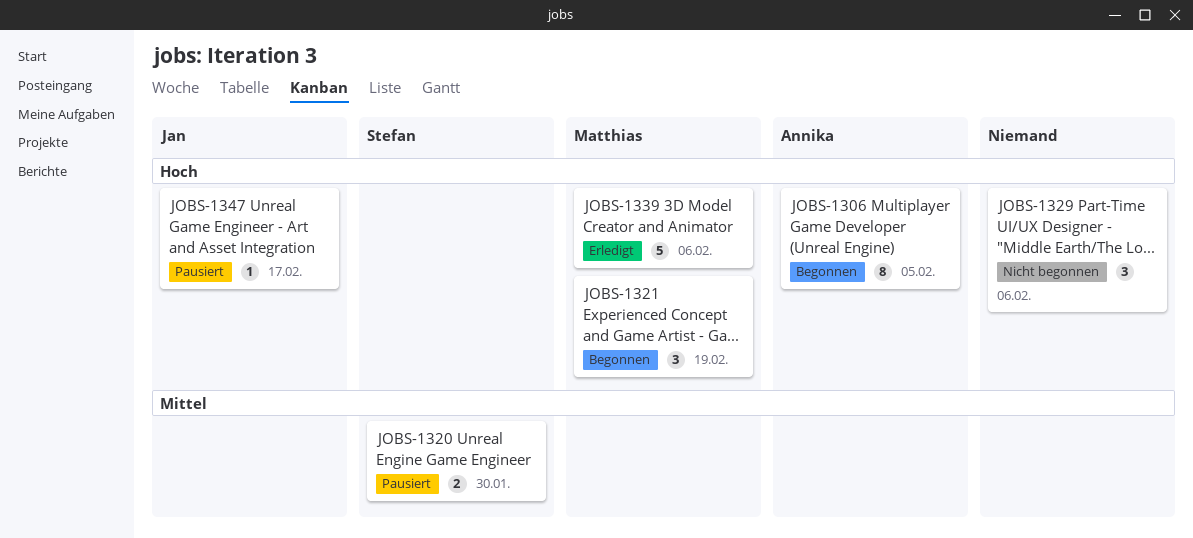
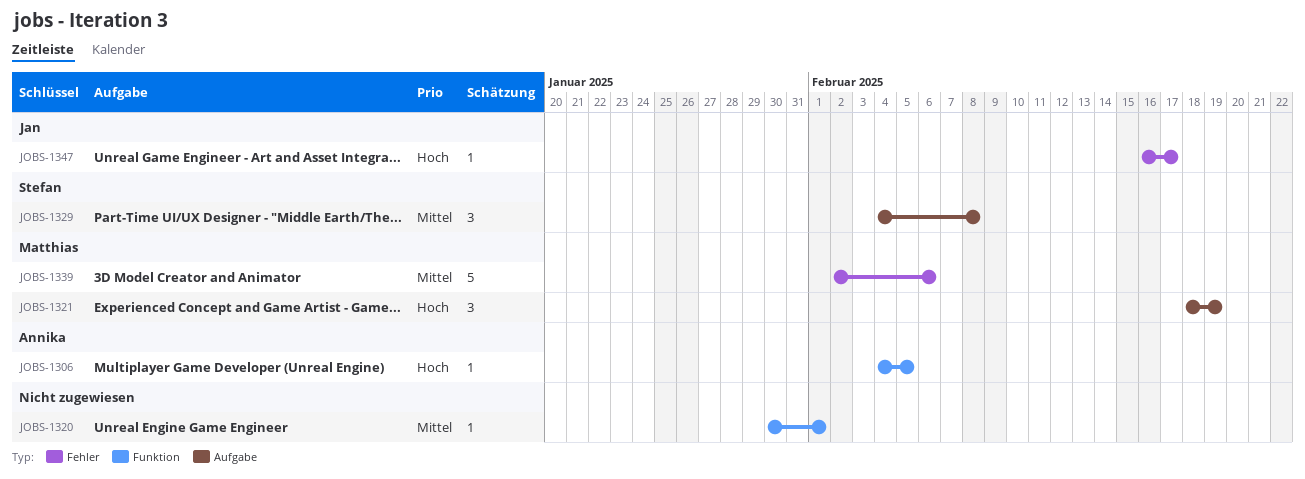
JOBS-1306, estimate: 8 -> 1
JOBS-1320, owner: Stefan -> none
JOBS-1320, estimate: 2 -> 1
JOBS-1320, due: Jan 30 -> Feb 1
JOBS-1329, owner: none -> Stefan
JOBS-1329, priority: Hoch -> Mittel
JOBS-1329, due: Feb 6 -> Feb 8
JOBS-1339, priority: Hoch -> Mittel

